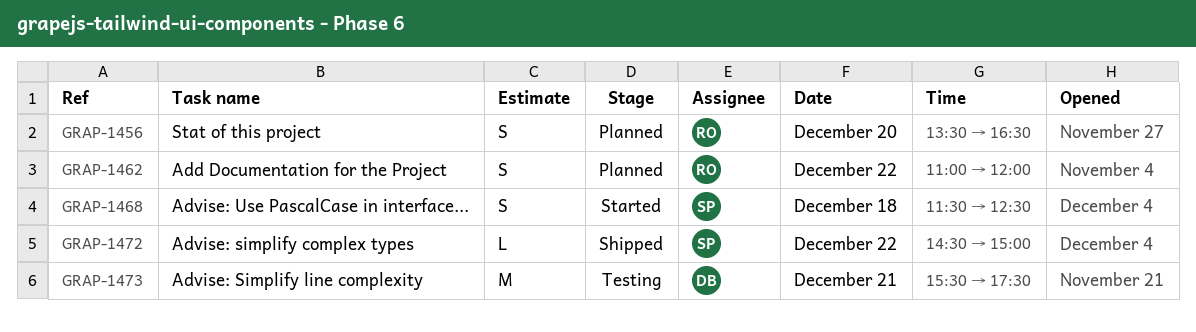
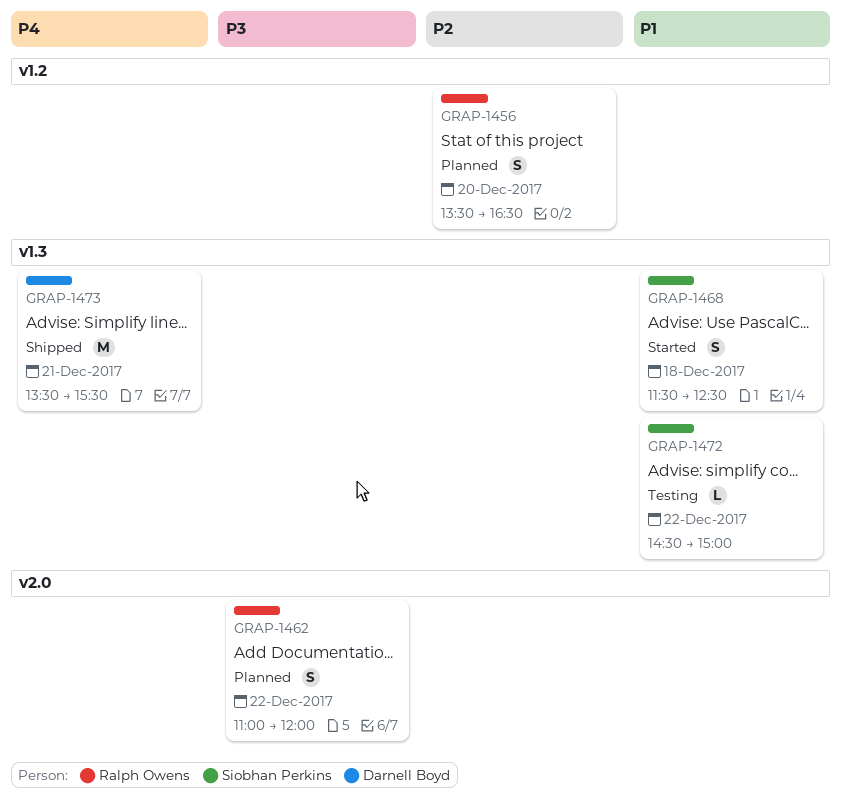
GRAP-1472, status: Shipped -> Testing
GRAP-1473, status: Testing -> Shipped
GRAP-1473, begins: 15:30 -> 13:30
GRAP-1473, ends: 17:30 -> 15:30

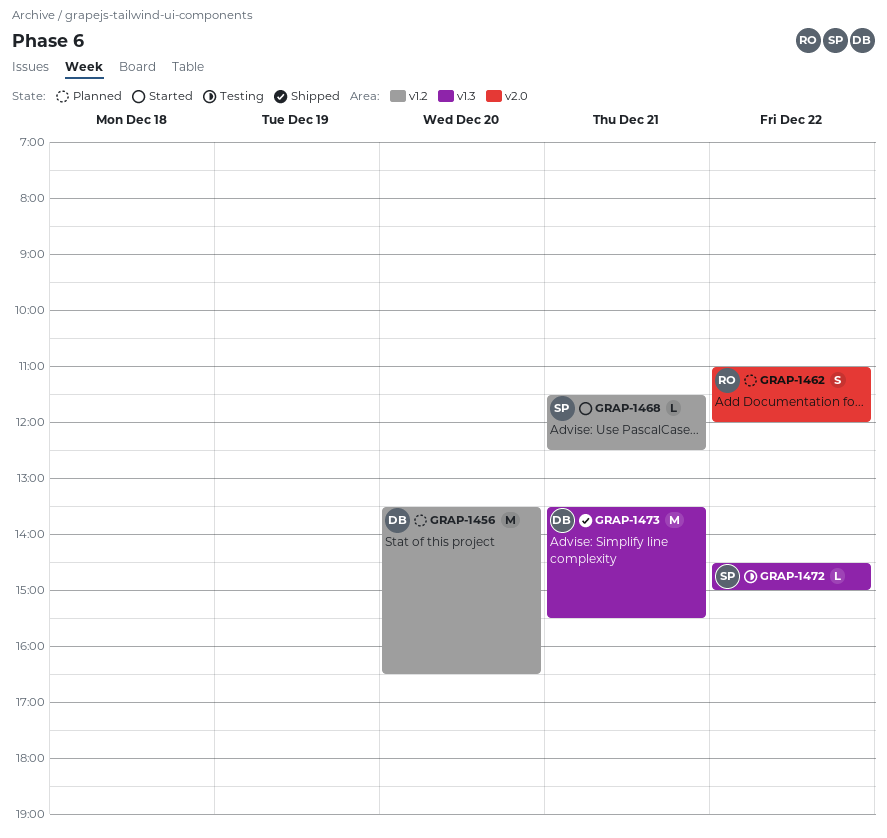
GRAP-1456, owner: Ralph Owens -> Darnell Boyd
GRAP-1456, estimate: S -> M
GRAP-1468, label: v1.3 -> v1.2
GRAP-1468, estimate: S -> L
GRAP-1468, day: Dec 18 -> Dec 21

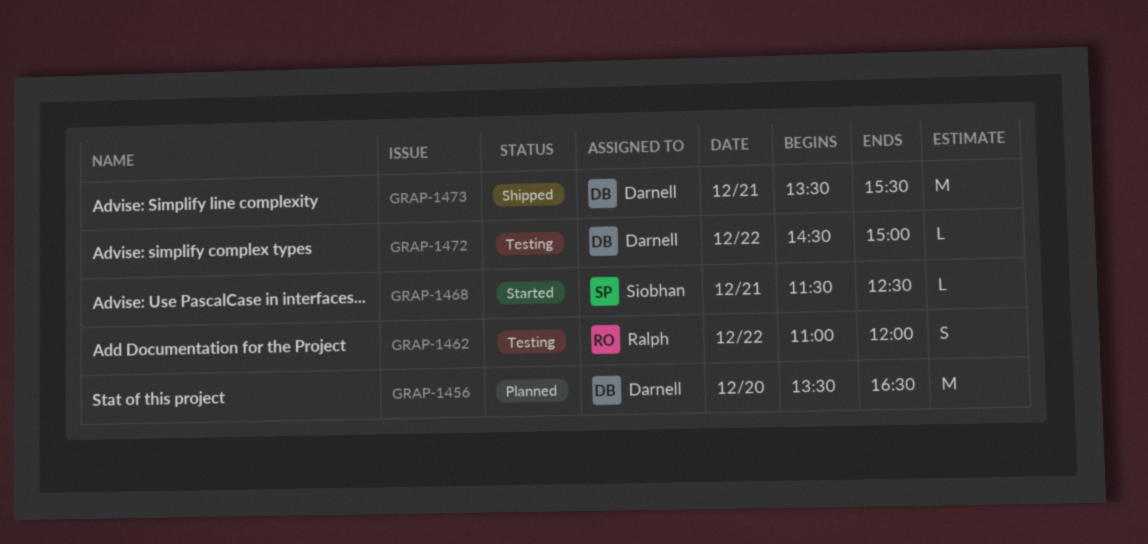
GRAP-1462, status: Planned -> Testing
GRAP-1472, owner: Siobhan -> Darnell

